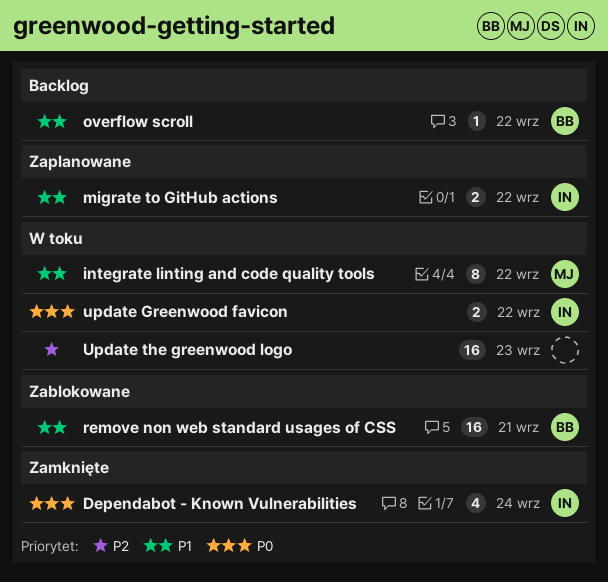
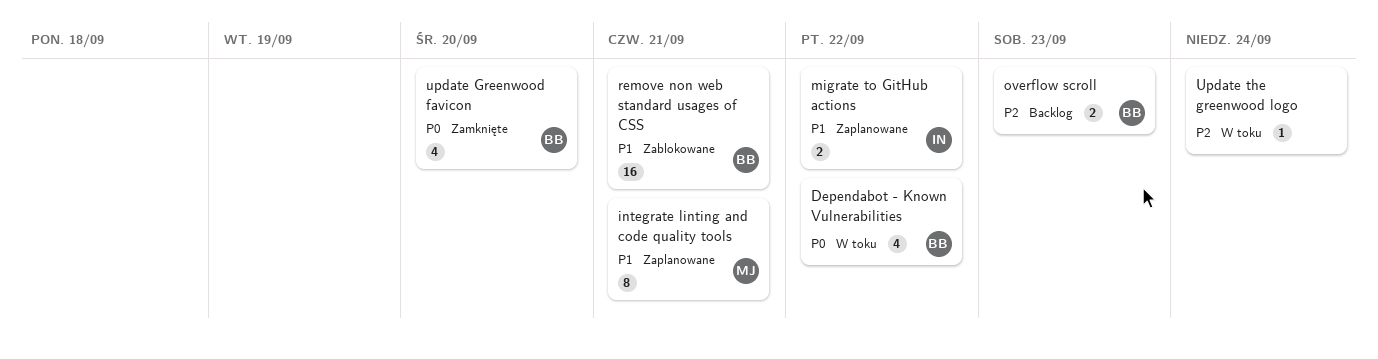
Dependabot - Known Vulnerabilities, status: Zamknięte -> W toku
Dependabot - Known Vulnerabilities, owner: IN -> BB
Dependabot - Known Vulnerabilities, due: Sep 24 -> Sep 22
integrate linting and code quality tools, status: W toku -> Zaplanowane
integrate linting and code quality tools, due: Sep 22 -> Sep 21
overflow scroll, priority: P1 -> P2
overflow scroll, estimate: 1 -> 2
overflow scroll, due: Sep 22 -> Sep 23
update Greenwood favicon, status: W toku -> Zamknięte
update Greenwood favicon, owner: IN -> BB
update Greenwood favicon, estimate: 2 -> 4
update Greenwood favicon, due: Sep 22 -> Sep 20
Update the greenwood logo, estimate: 16 -> 1
Update the greenwood logo, due: Sep 23 -> Sep 24

